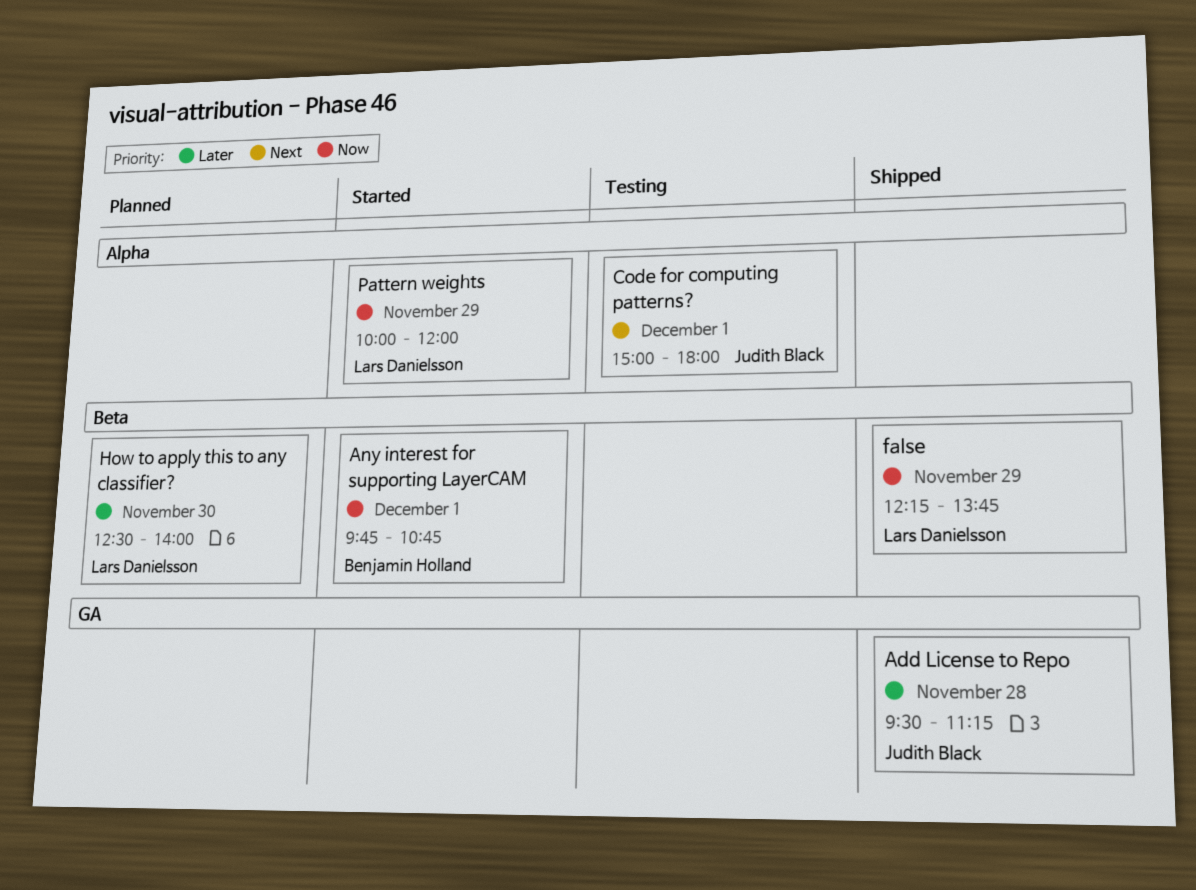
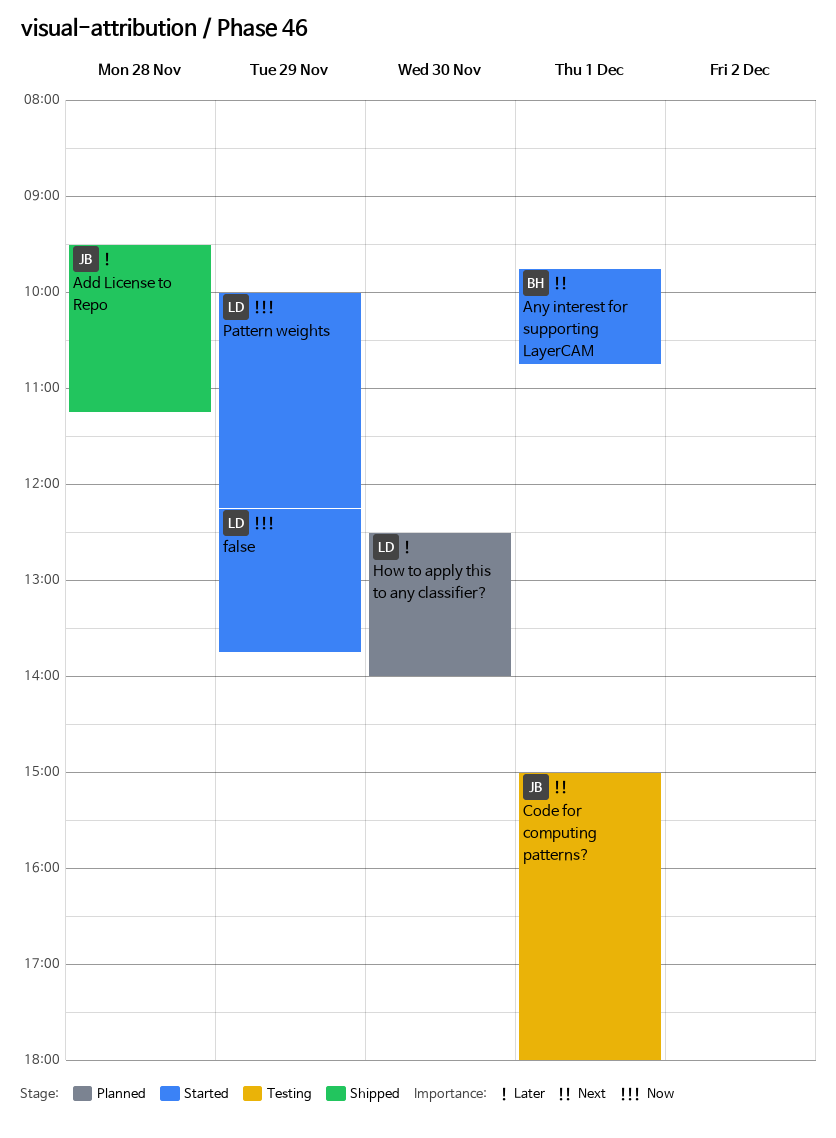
Any interest for supporting LayerCAM, priority: Now -> Next
false, status: Shipped -> Started
Pattern weights, ends: 12:00 -> 12:15

